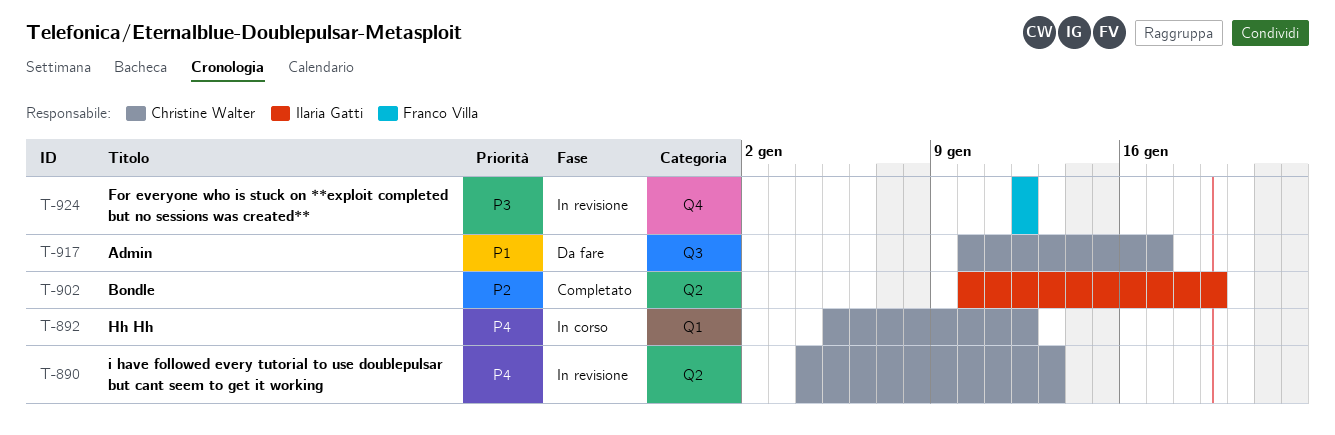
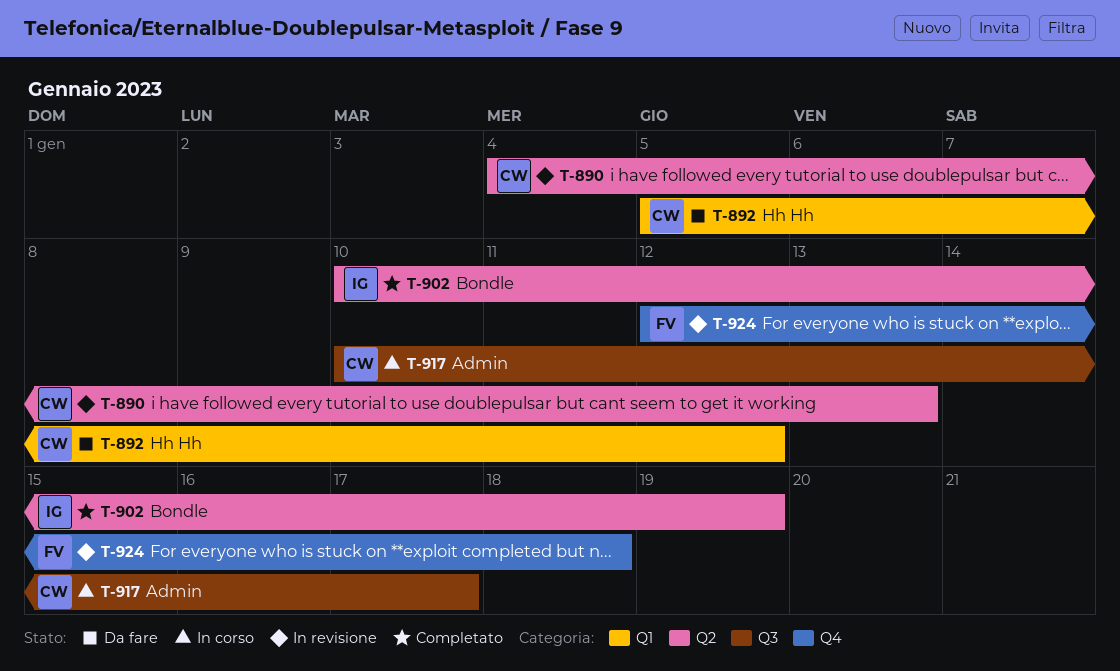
T-892, status: In corso -> Da fare
T-917, status: Da fare -> In corso
T-924, due: Jan 12 -> Jan 18

